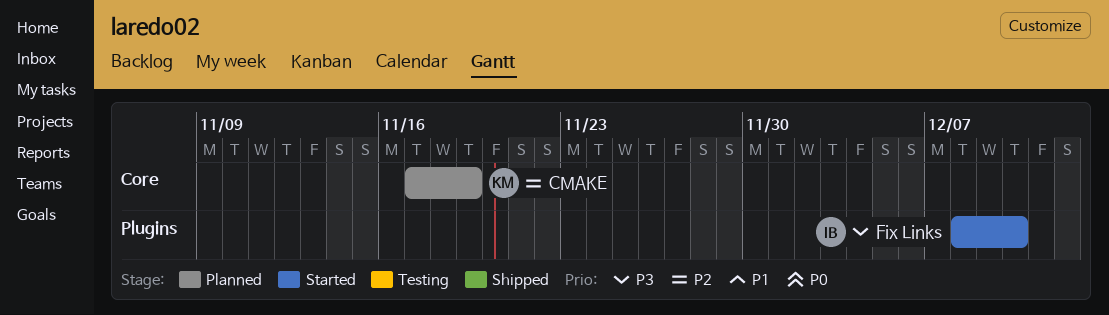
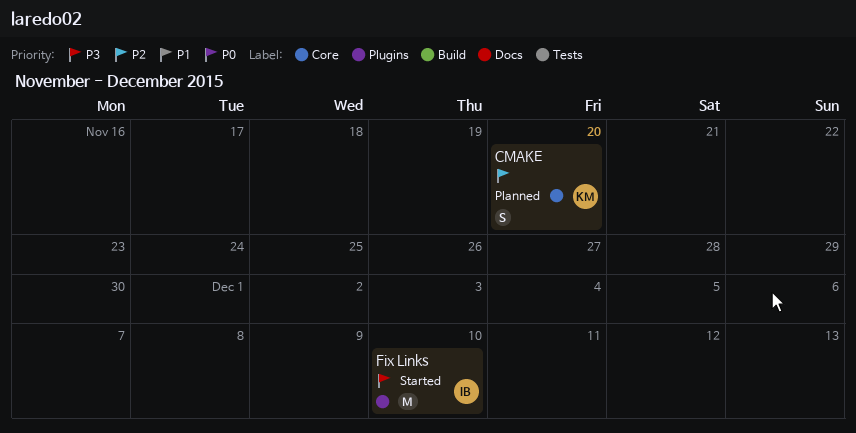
CMAKE, due: Nov 19 -> Nov 20

